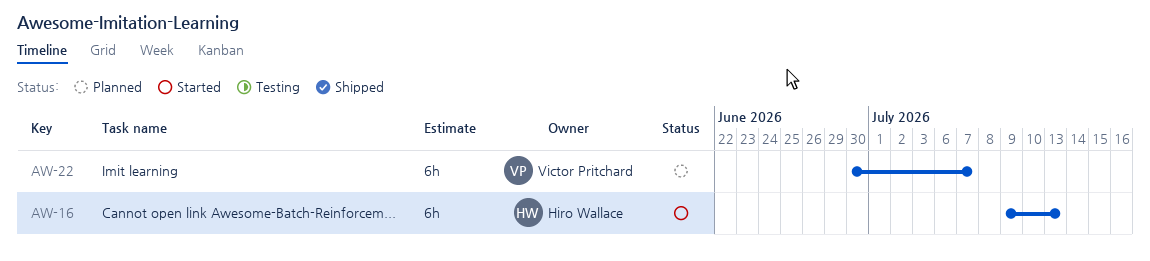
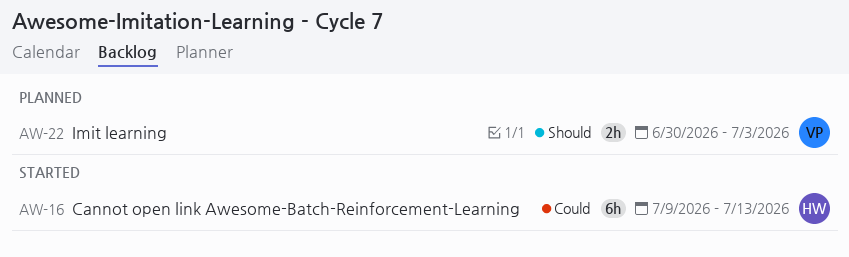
AW-22, estimate: 6h -> 2h
AW-22, due: Jul 7 -> Jul 3

